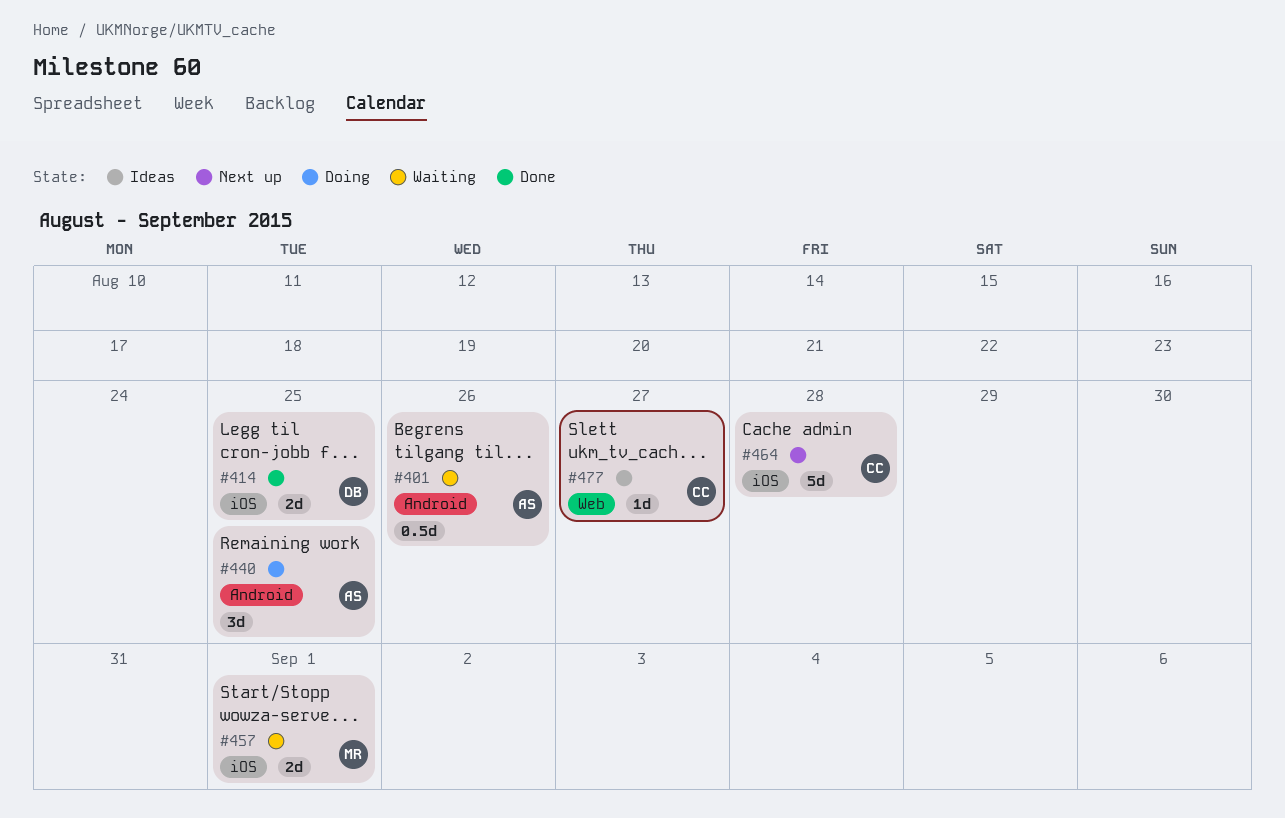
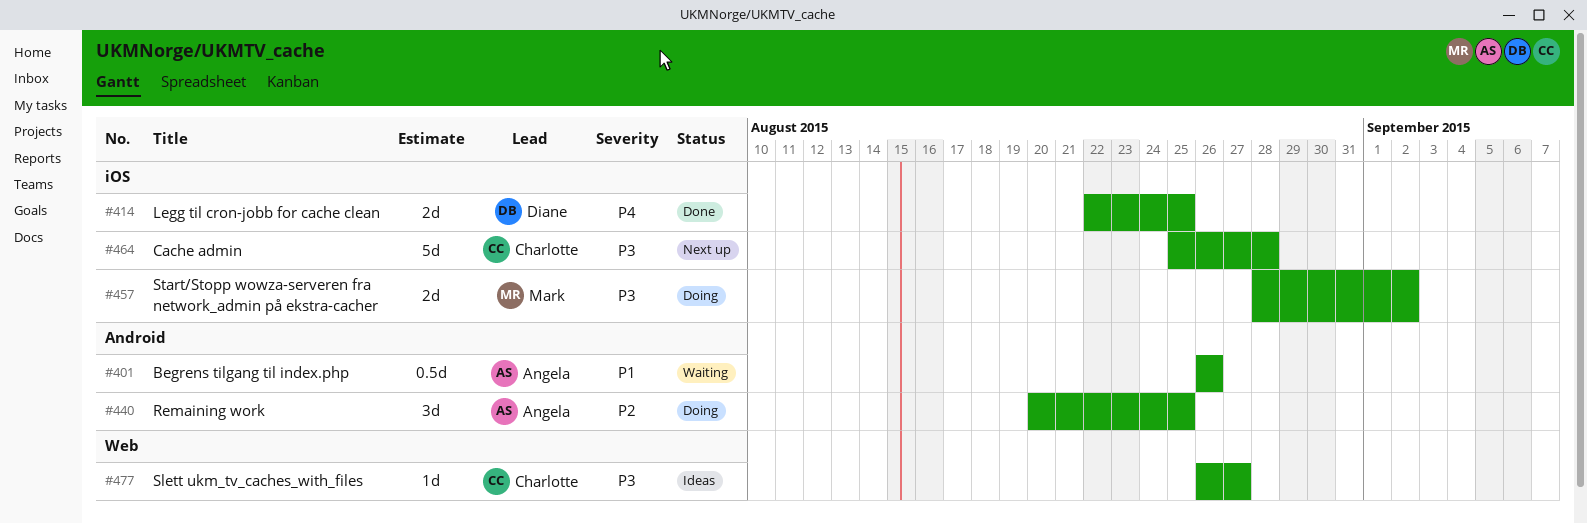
#457, status: Waiting -> Doing
#457, due: Sep 1 -> Sep 2

